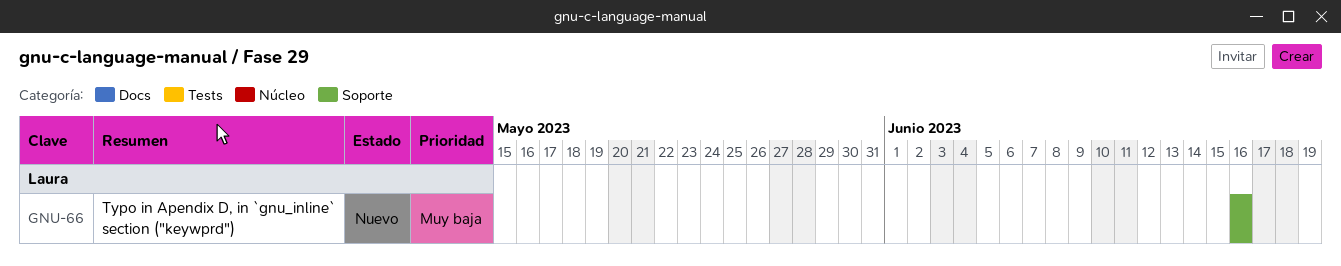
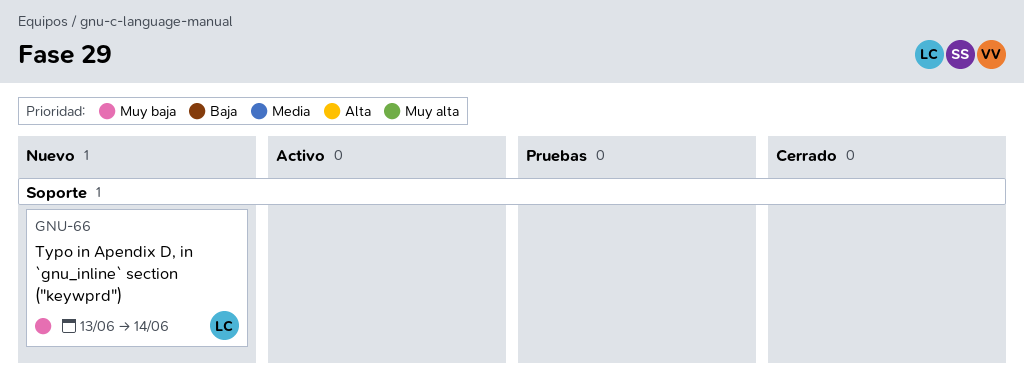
GNU-66, start: Jun 16 -> Jun 13
GNU-66, due: Jun 16 -> Jun 14

